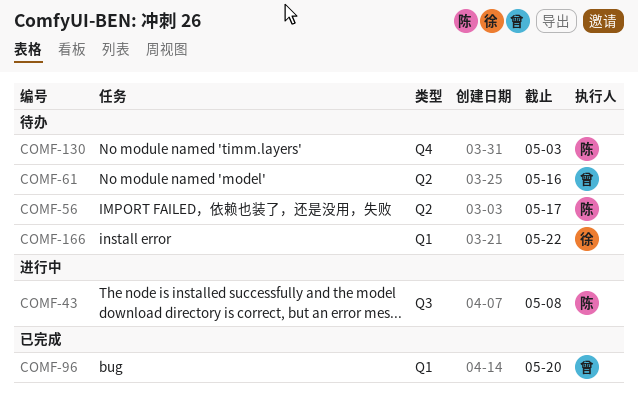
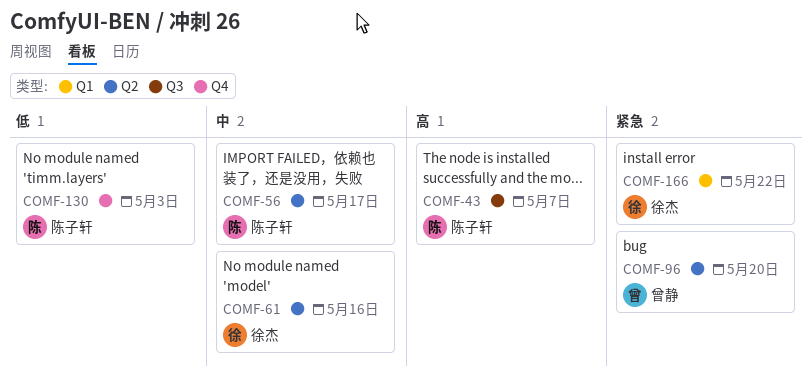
COMF-43, due: May 8 -> May 7
COMF-61, owner: 曾静 -> 徐杰
COMF-96, label: Q1 -> Q2

